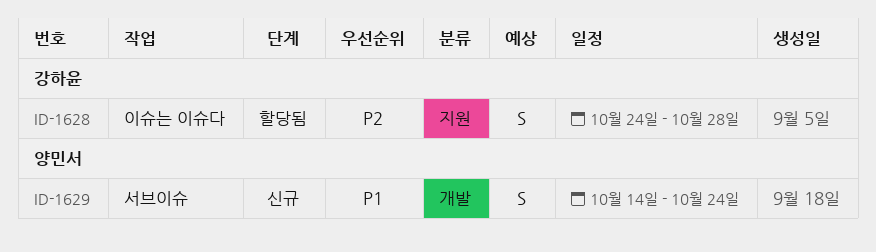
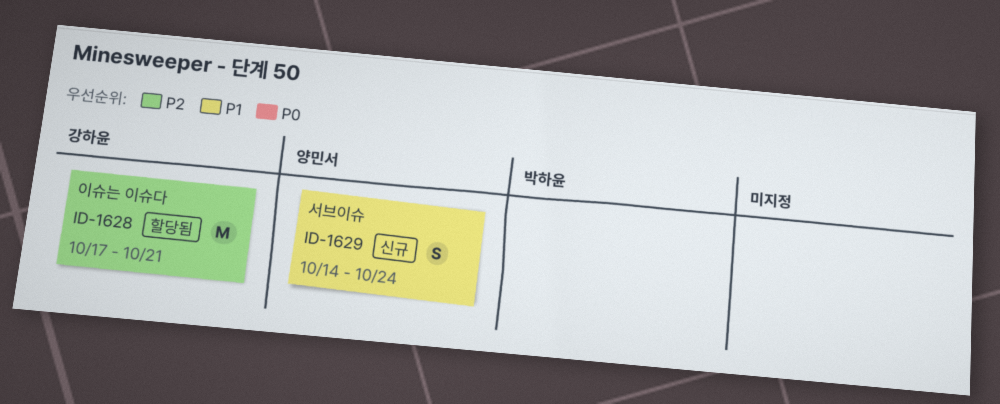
ID-1628, estimate: S -> M
ID-1628, start: Oct 24 -> Oct 17
ID-1628, due: Oct 28 -> Oct 21

